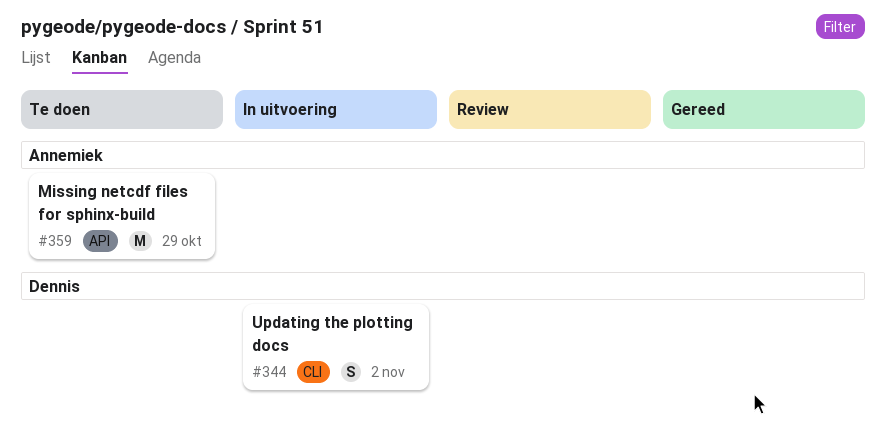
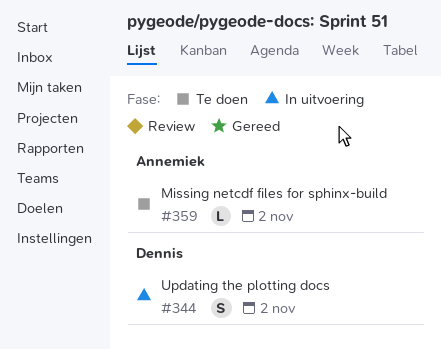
#359, estimate: M -> L
#359, due: Oct 29 -> Nov 2

